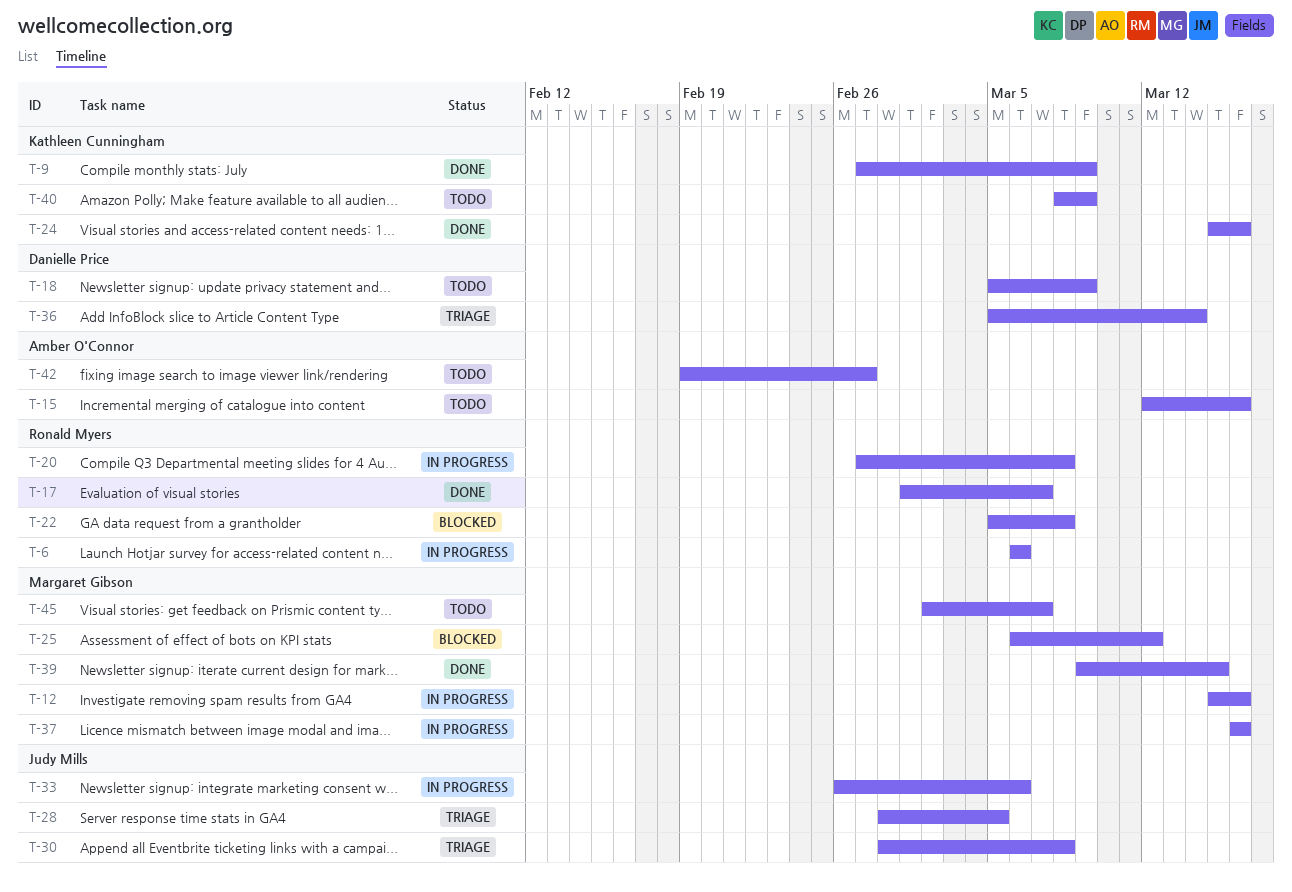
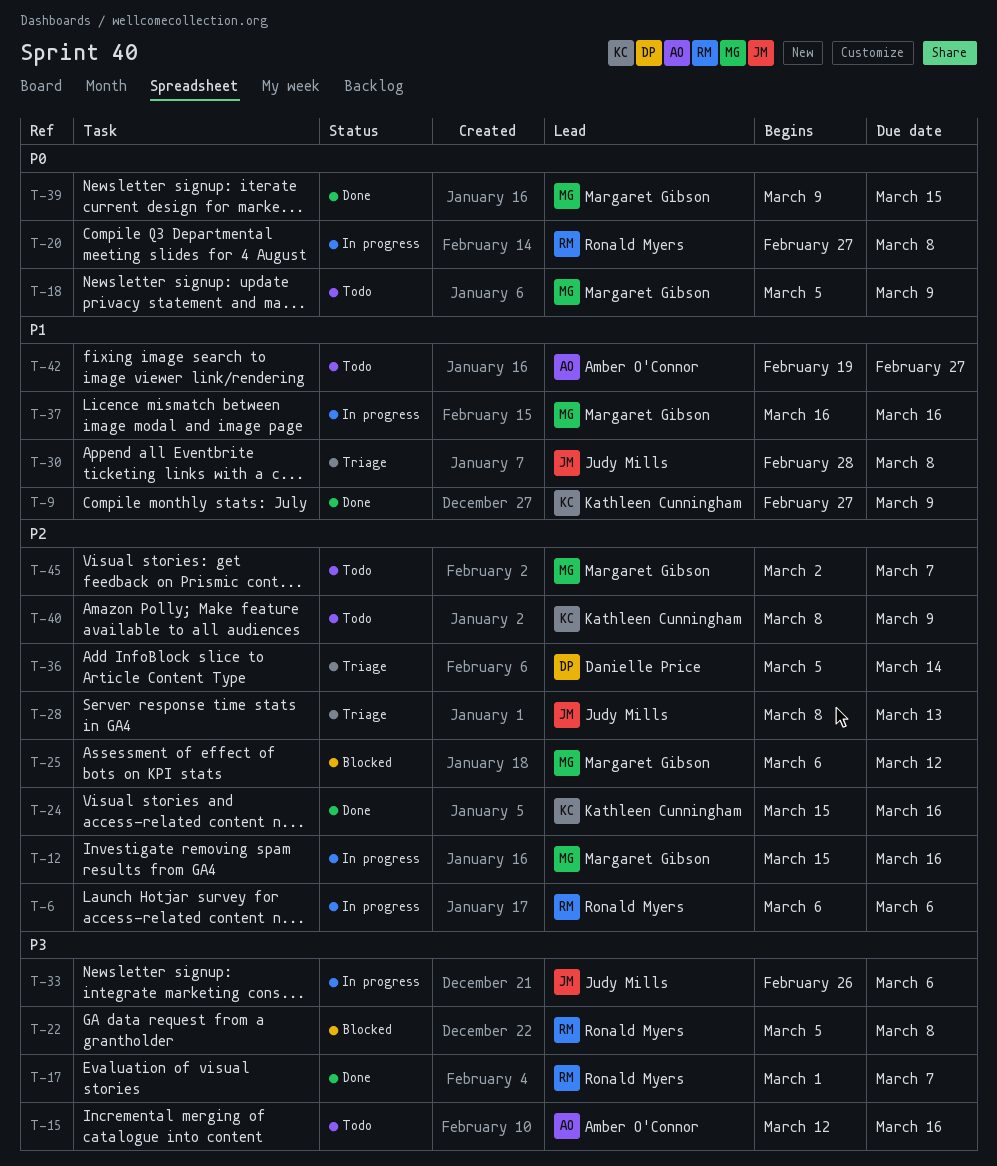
T-18, owner: Danielle Price -> Margaret Gibson
T-28, start: Feb 28 -> Mar 8
T-28, due: Mar 5 -> Mar 13

